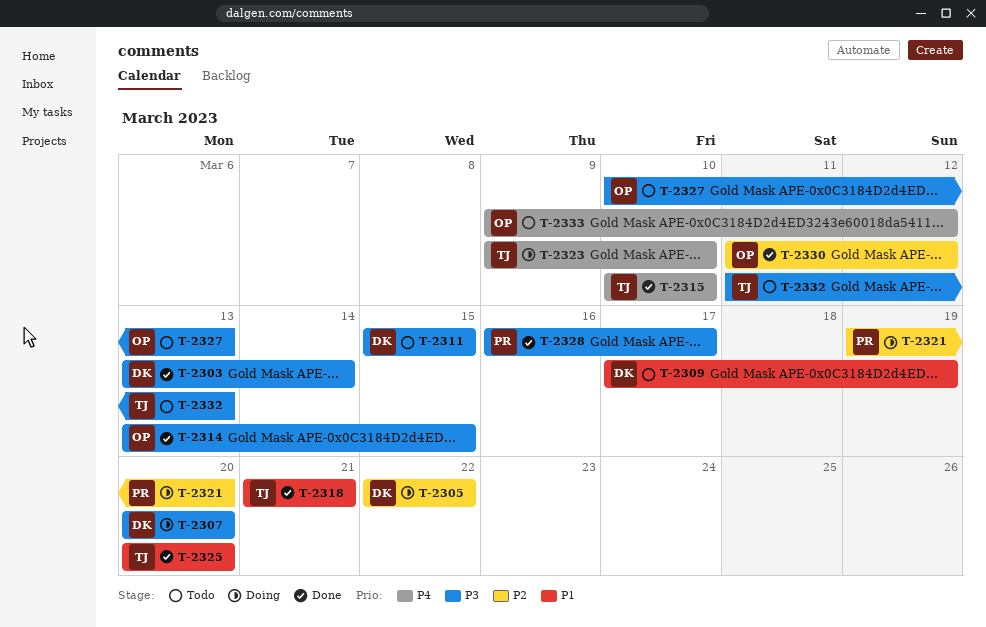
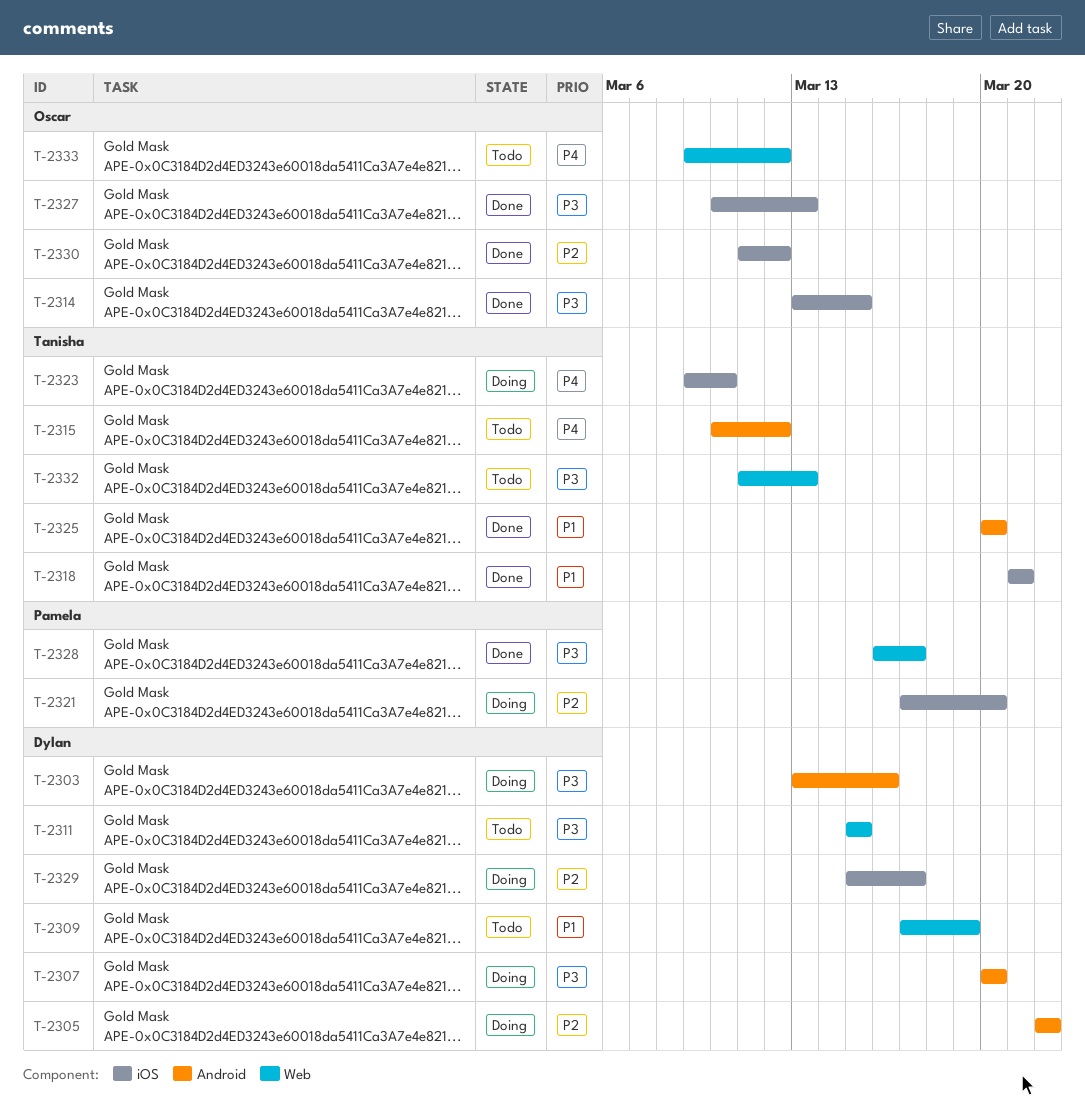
T-2303, status: Done -> Doing
T-2303, due: Mar 14 -> Mar 16
T-2315, status: Done -> Todo
T-2315, due: Mar 10 -> Mar 12
T-2321, start: Mar 19 -> Mar 17
T-2327, status: Todo -> Done
T-2329: none -> present

